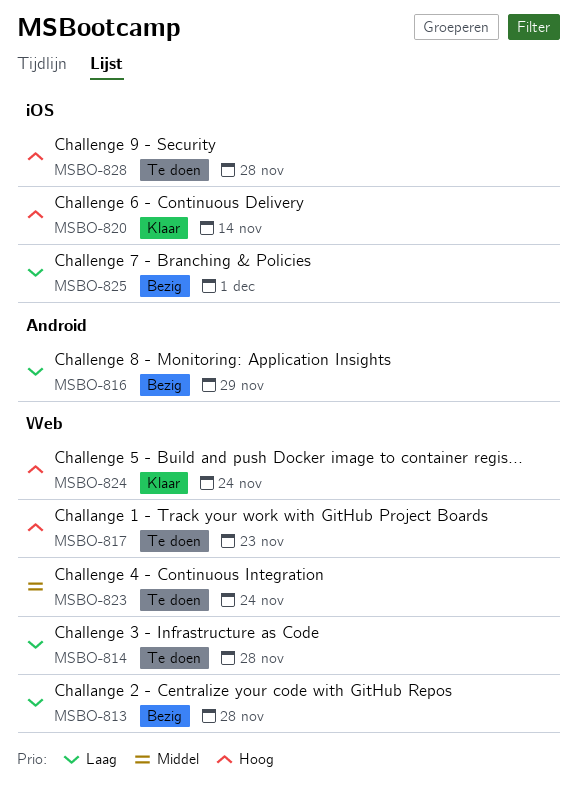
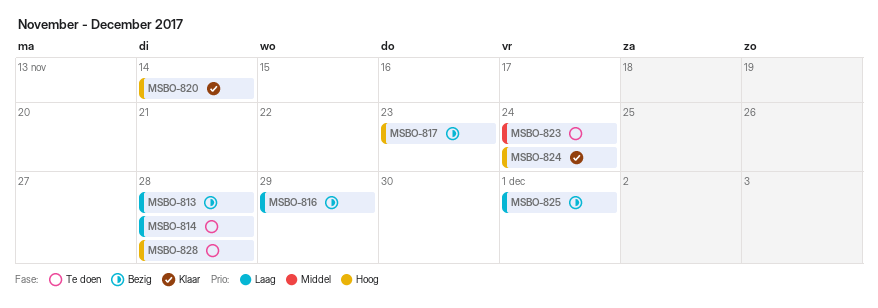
MSBO-817, status: Te doen -> Bezig

